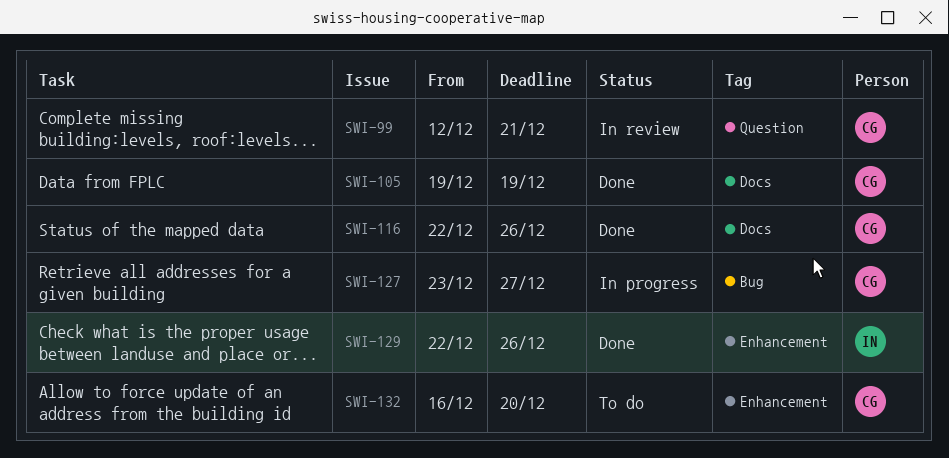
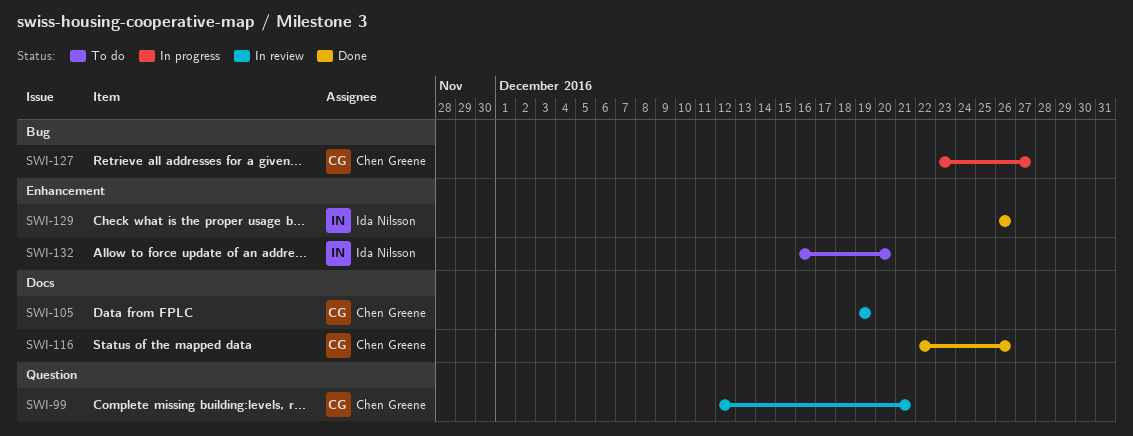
SWI-105, status: Done -> In review
SWI-129, start: Dec 22 -> Dec 26
SWI-132, owner: Chen Greene -> Ida Nilsson

